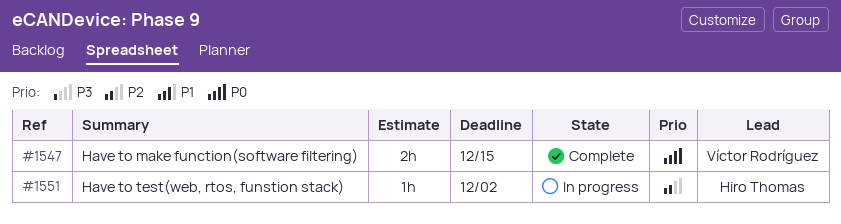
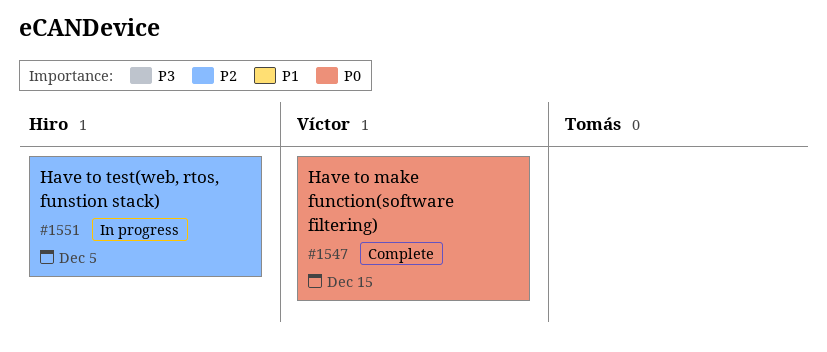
#1551, due: Dec 2 -> Dec 5

